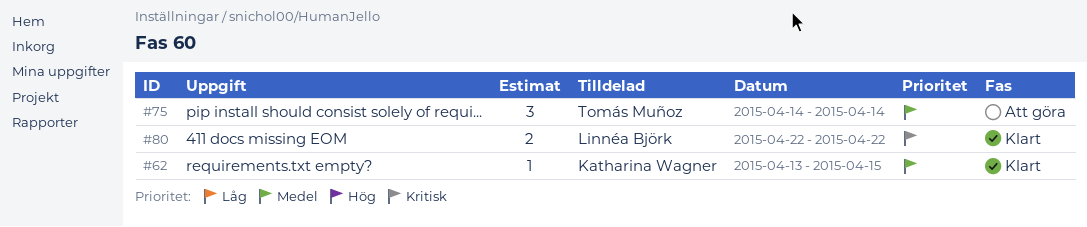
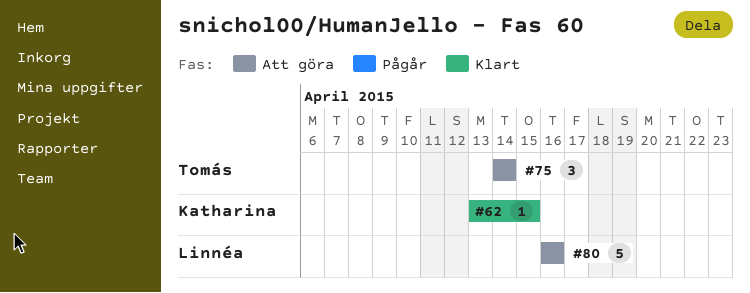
#80, status: Klart -> Att göra
#80, estimate: 2 -> 5
#80, start: Apr 22 -> Apr 16
#80, due: Apr 22 -> Apr 16

